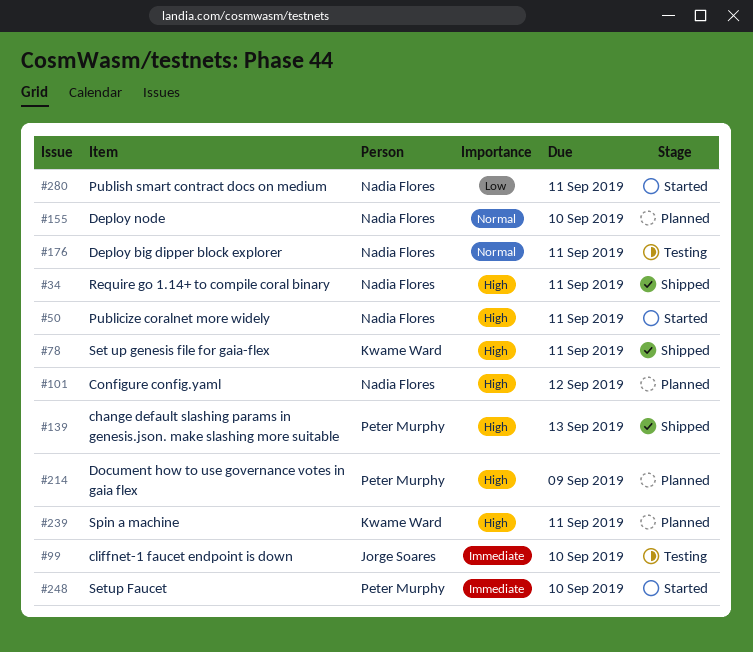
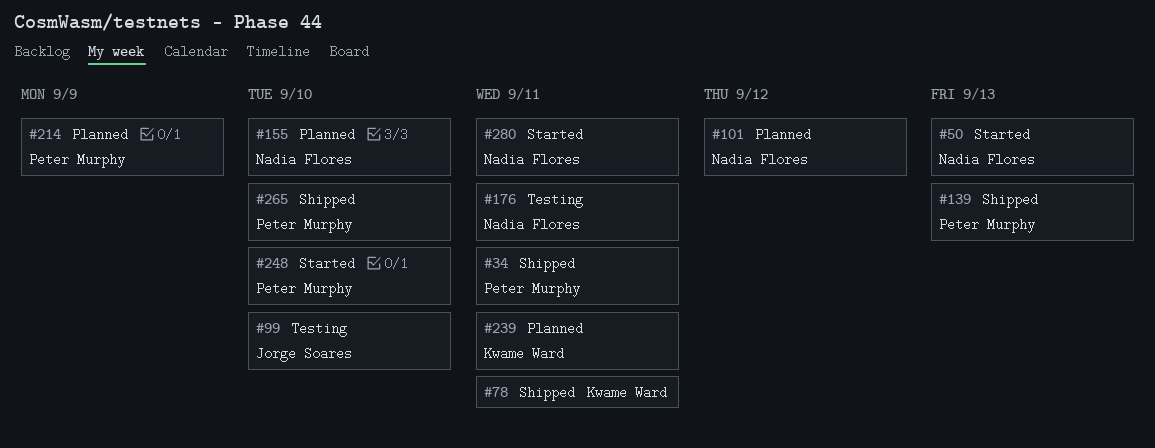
#34, owner: Nadia Flores -> Peter Murphy
#50, due: Sep 11 -> Sep 13
#265: none -> present

